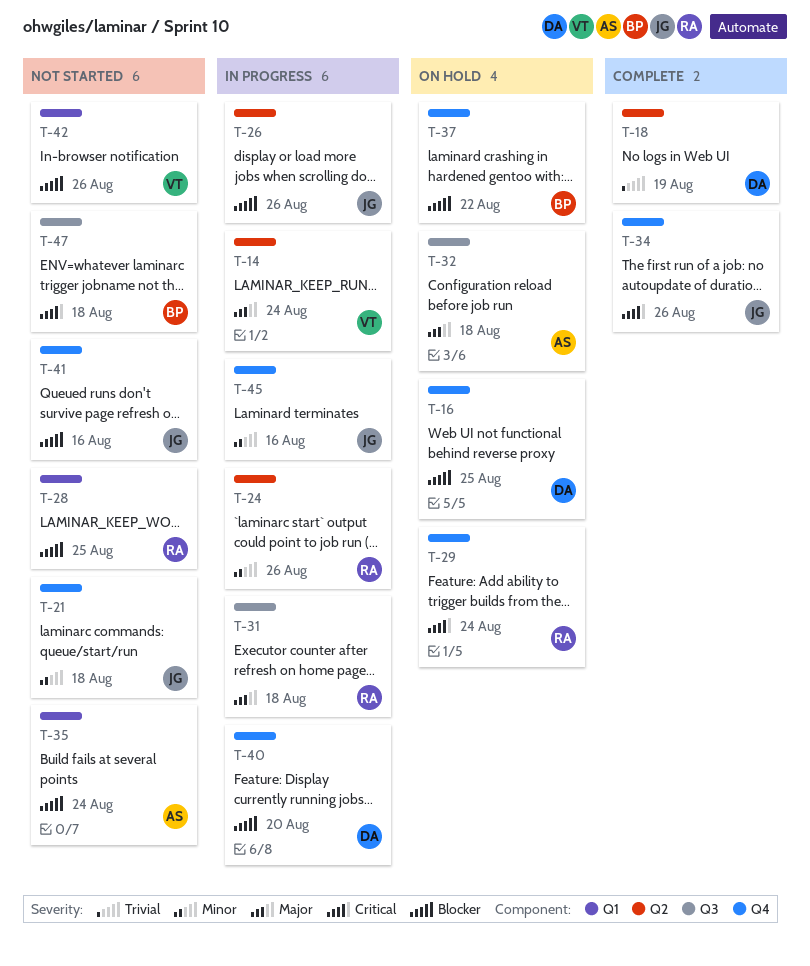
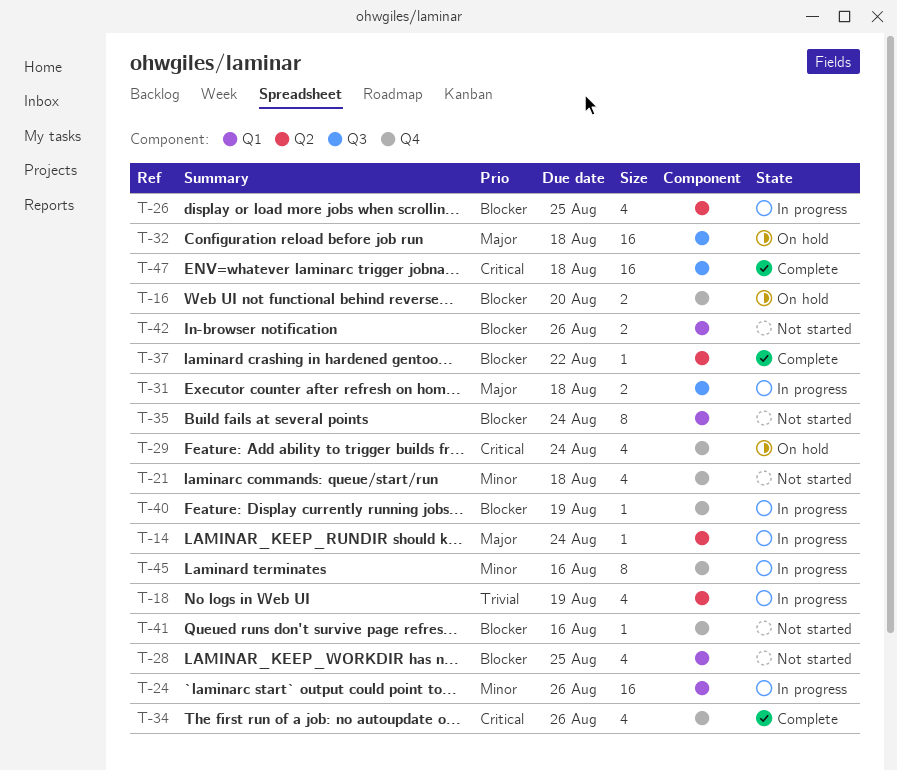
T-16, due: Aug 25 -> Aug 20
T-18, status: Complete -> In progress
T-24, label: Q2 -> Q1
T-26, due: Aug 26 -> Aug 25
T-37, status: On hold -> Complete
T-37, label: Q4 -> Q2
T-40, due: Aug 20 -> Aug 19
T-47, status: Not started -> Complete

